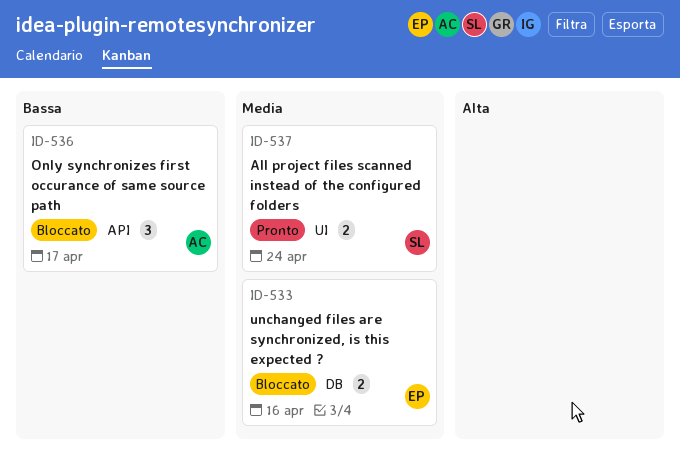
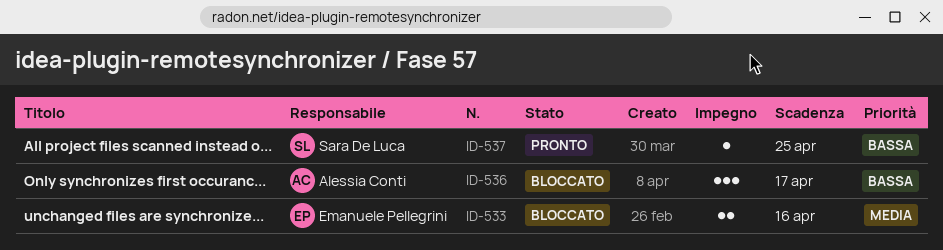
ID-537, priority: Media -> Bassa
ID-537, estimate: 2 -> 1
ID-537, due: Apr 24 -> Apr 25

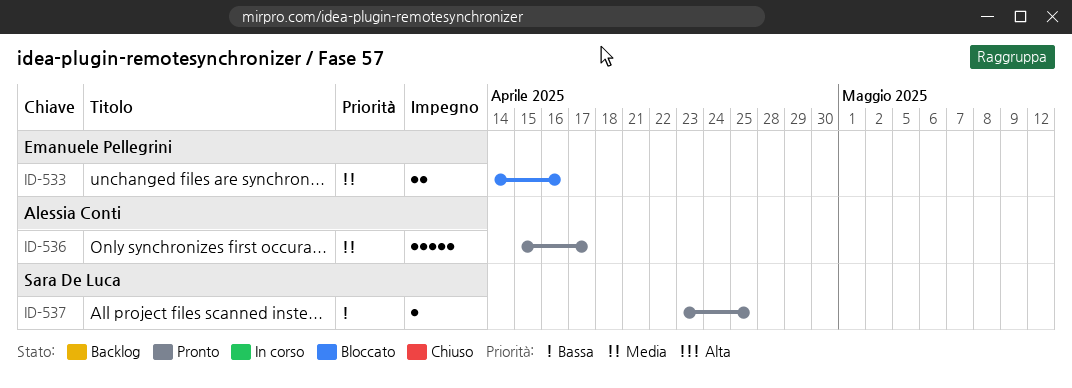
ID-536, status: Bloccato -> Pronto
ID-536, priority: Bassa -> Media
ID-536, estimate: 3 -> 5

